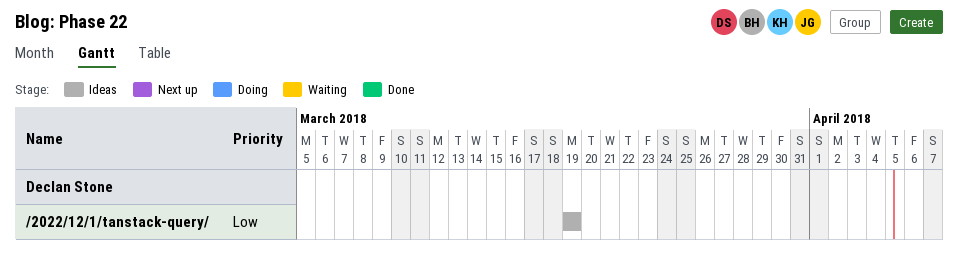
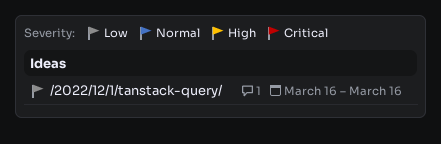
/2022/12/1/tanstack-query/, start: Mar 19 -> Mar 16
/2022/12/1/tanstack-query/, due: Mar 19 -> Mar 16

